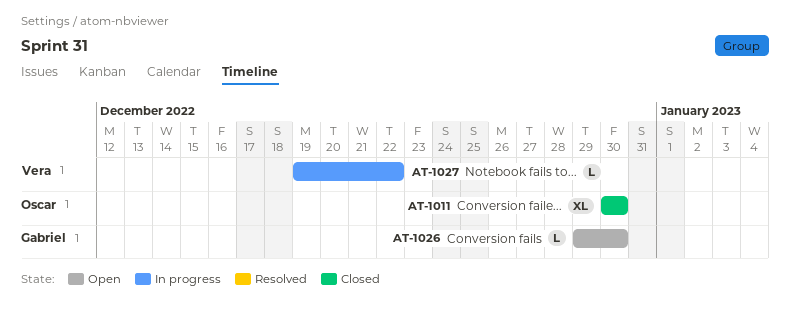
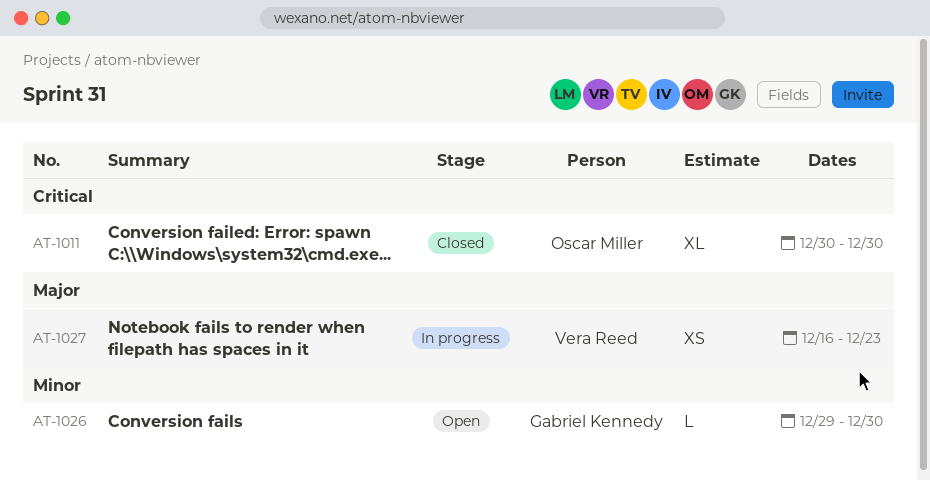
AT-1027, estimate: L -> XS
AT-1027, start: Dec 19 -> Dec 16
AT-1027, due: Dec 22 -> Dec 23

